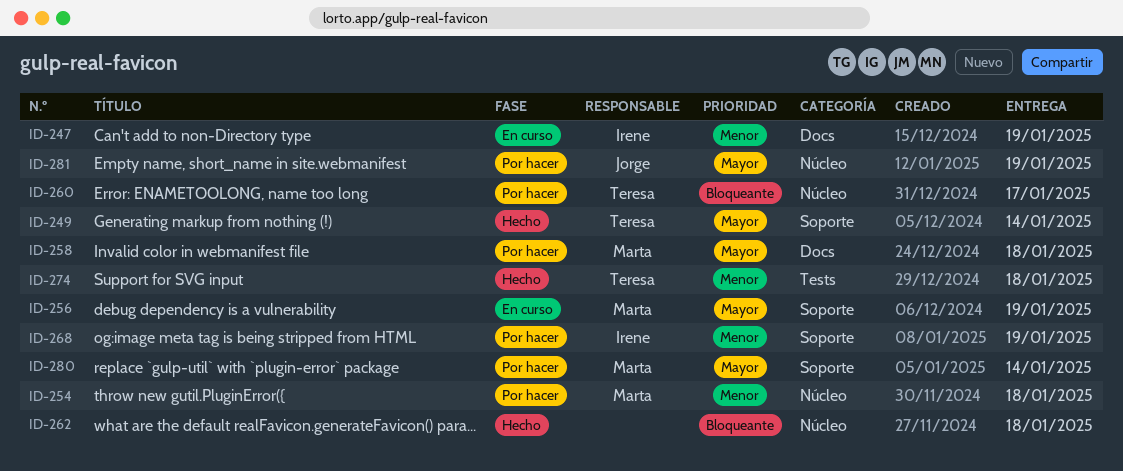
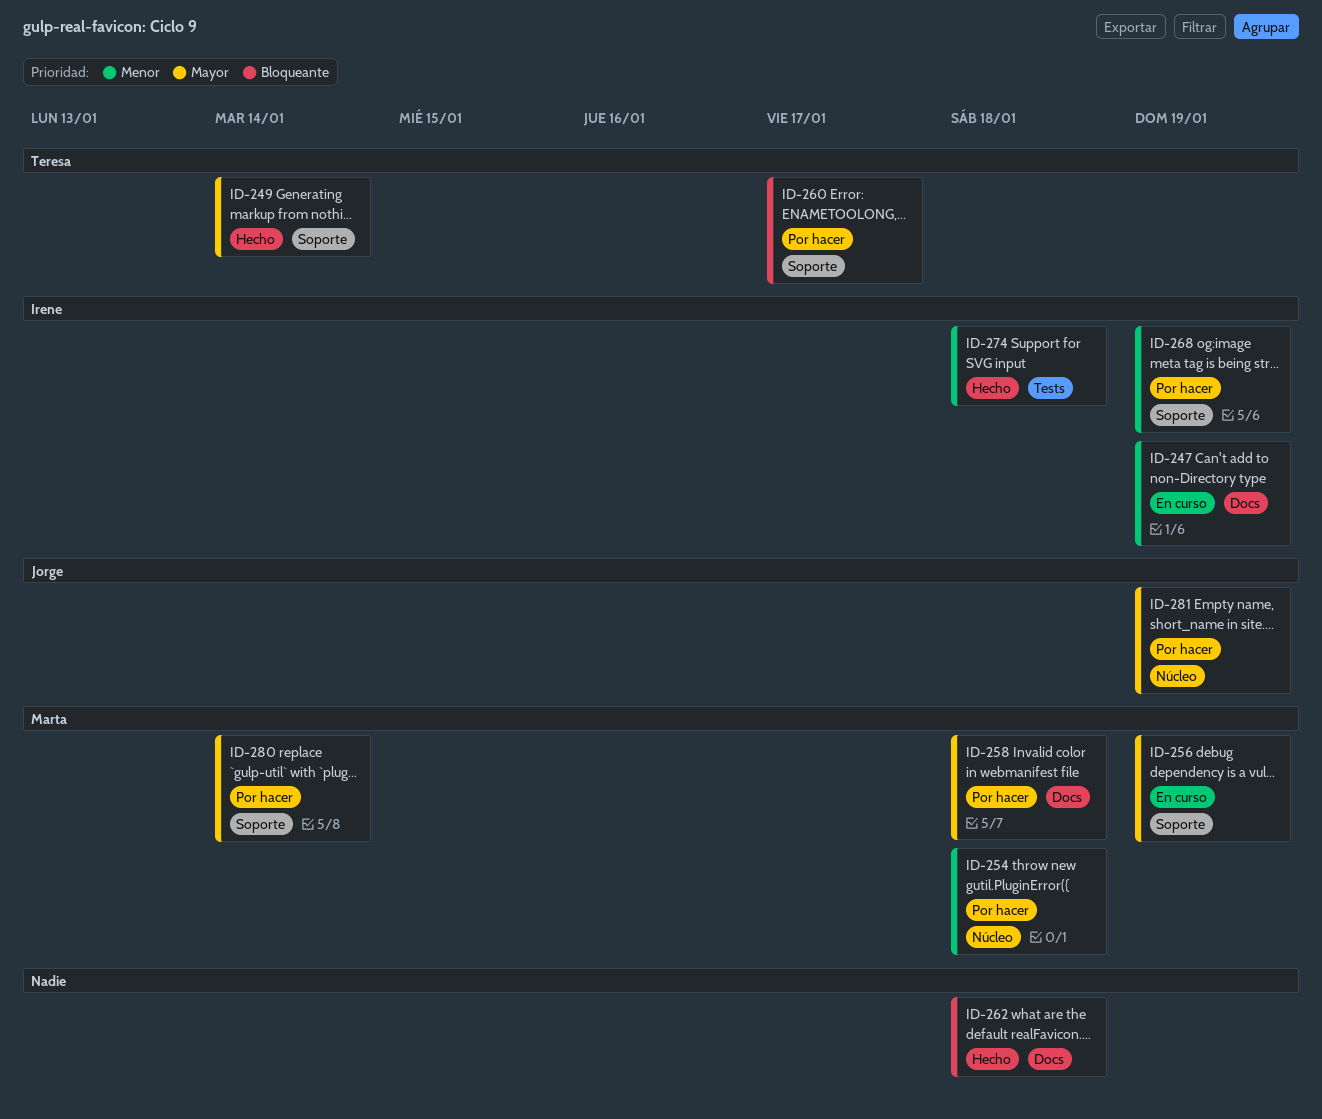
ID-260, label: Núcleo -> Soporte
ID-262, label: Núcleo -> Docs
ID-274, owner: Teresa -> Irene

